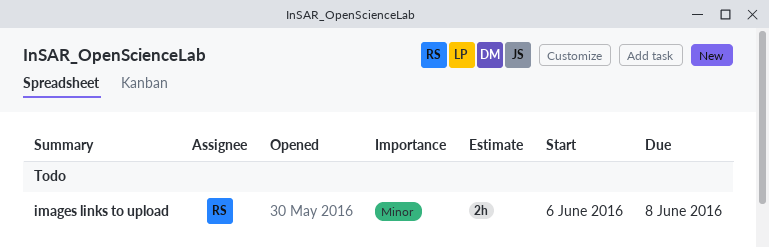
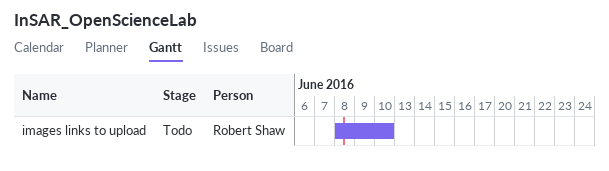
images links to upload, start: Jun 6 -> Jun 8
images links to upload, due: Jun 8 -> Jun 10

